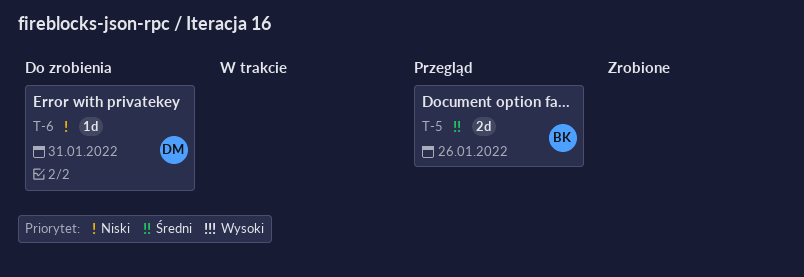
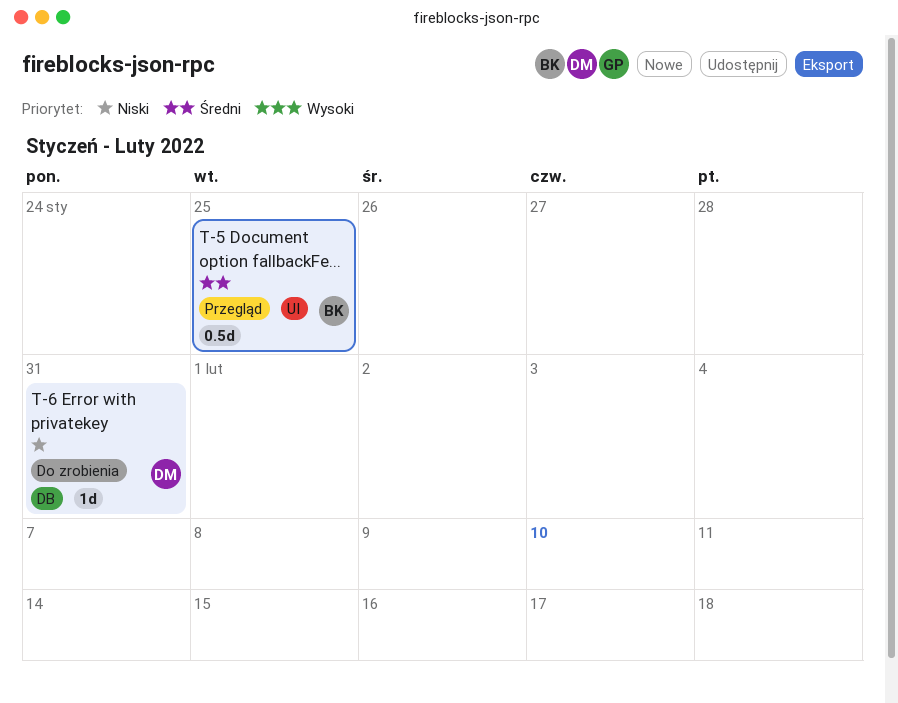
T-5, estimate: 2d -> 0.5d
T-5, due: Jan 26 -> Jan 25

